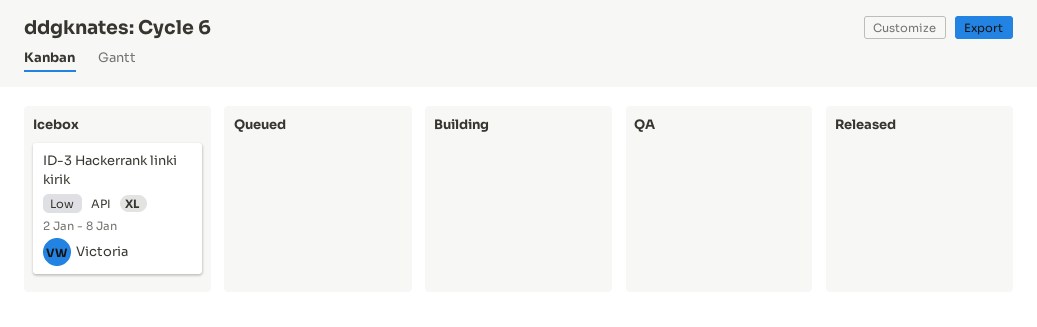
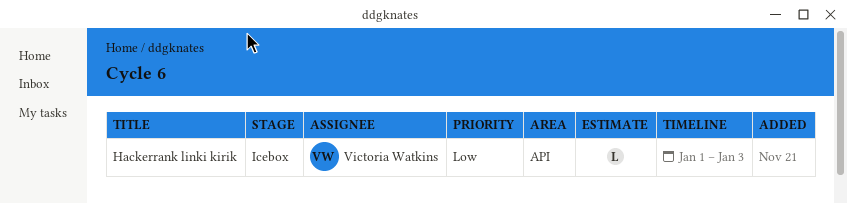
Hackerrank linki kirik, estimate: XL -> L
Hackerrank linki kirik, start: Jan 2 -> Jan 1
Hackerrank linki kirik, due: Jan 8 -> Jan 3

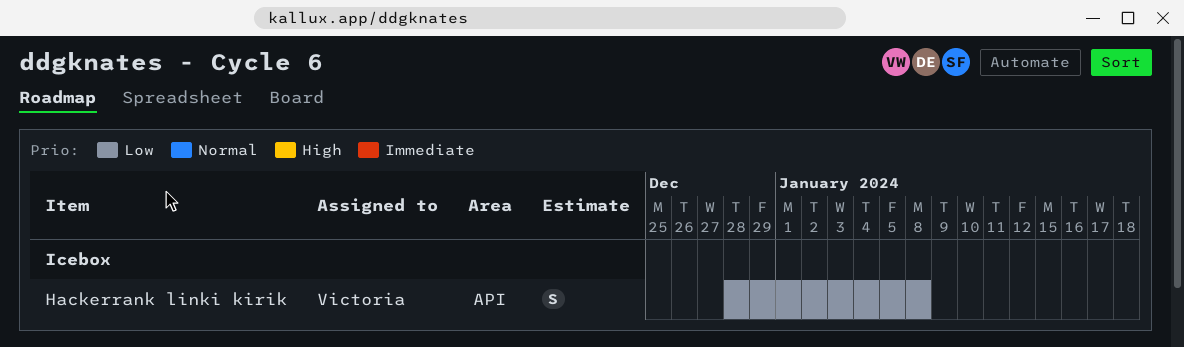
Hackerrank linki kirik, estimate: L -> S
Hackerrank linki kirik, start: Jan 1 -> Dec 28
Hackerrank linki kirik, due: Jan 3 -> Jan 8

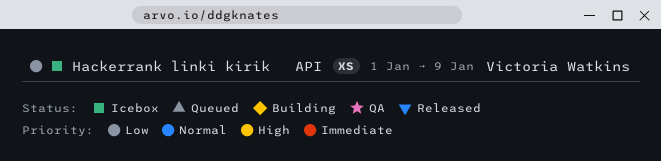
Hackerrank linki kirik, estimate: S -> XS
Hackerrank linki kirik, start: Dec 28 -> Jan 1
Hackerrank linki kirik, due: Jan 8 -> Jan 9

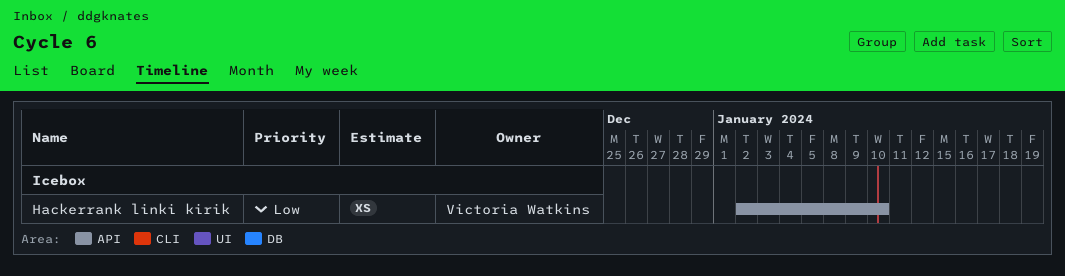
Hackerrank linki kirik, start: Jan 1 -> Jan 2
Hackerrank linki kirik, due: Jan 9 -> Jan 10

